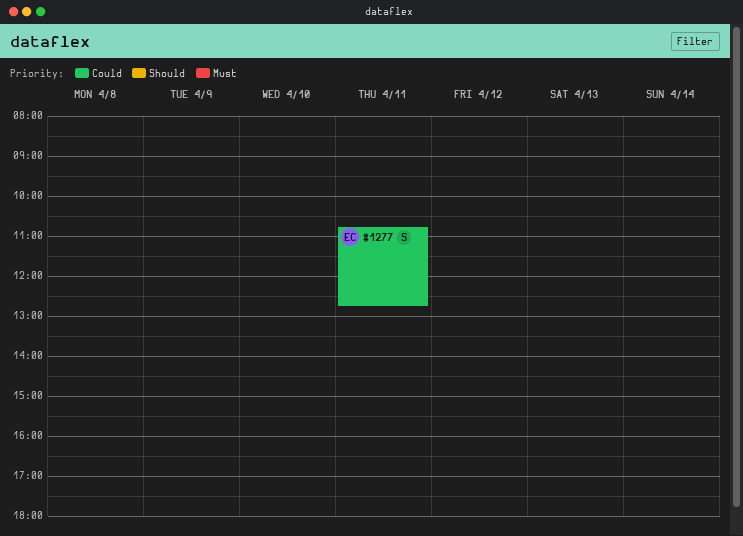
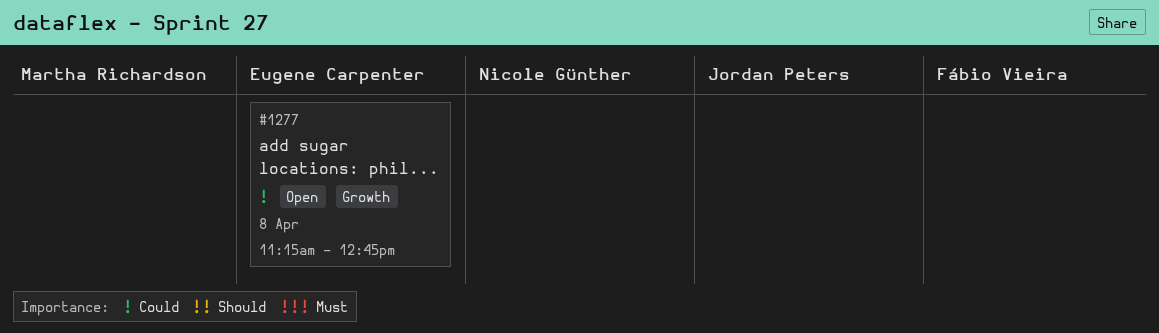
#1277, day: Apr 11 -> Apr 8
#1277, begins: 10:45 -> 11:15

